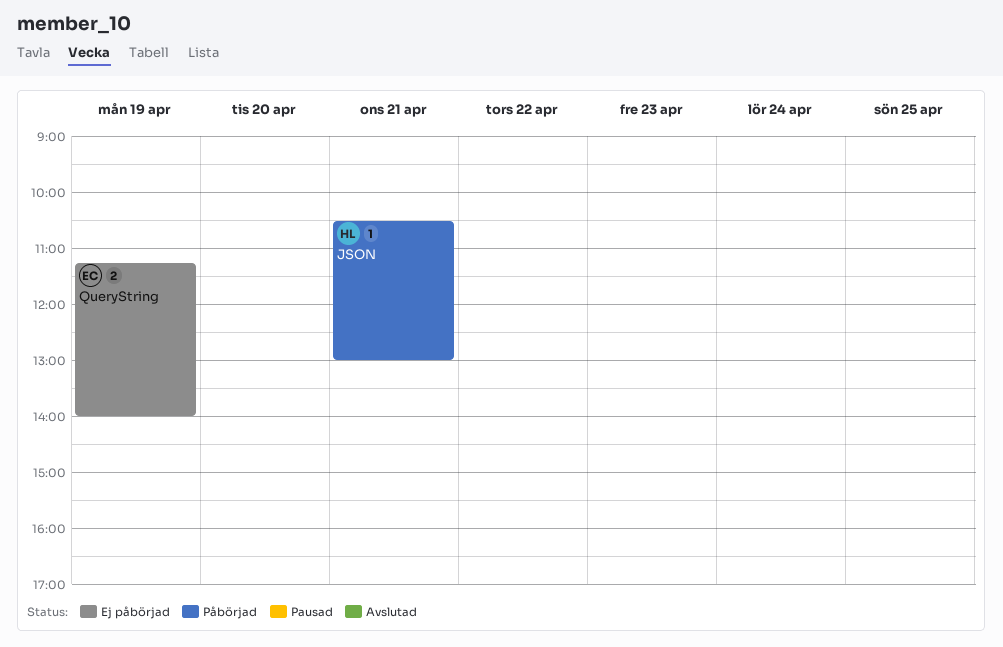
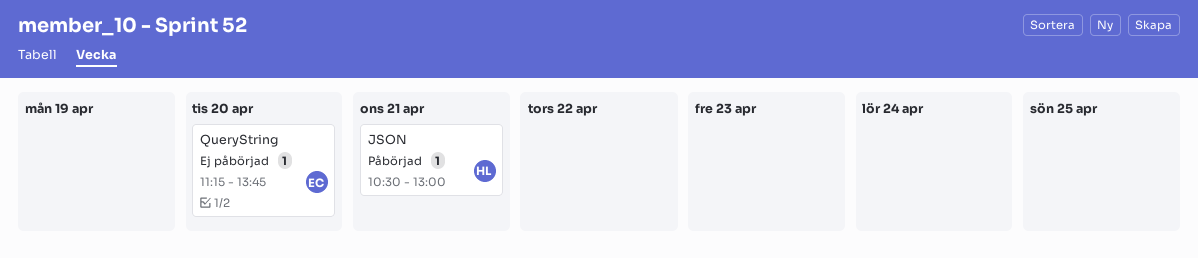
QueryString, estimate: 2 -> 1
QueryString, day: Apr 19 -> Apr 20
QueryString, ends: 14:00 -> 13:45

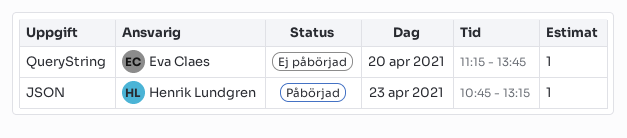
JSON, day: Apr 21 -> Apr 23
JSON, begins: 10:30 -> 10:45
JSON, ends: 13:00 -> 13:15

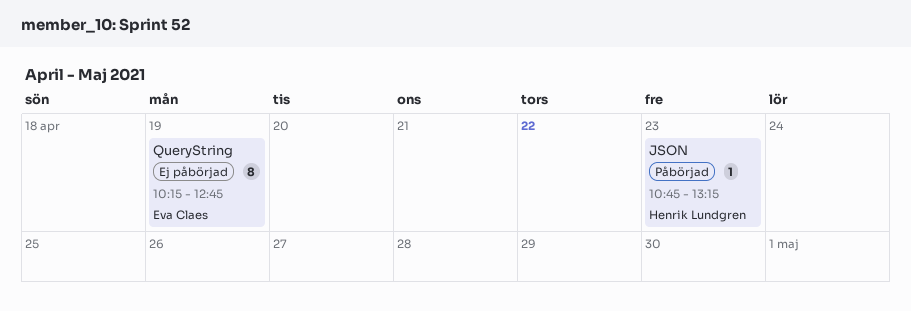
QueryString, estimate: 1 -> 8
QueryString, day: Apr 20 -> Apr 19
QueryString, begins: 11:15 -> 10:15
QueryString, ends: 13:45 -> 12:45

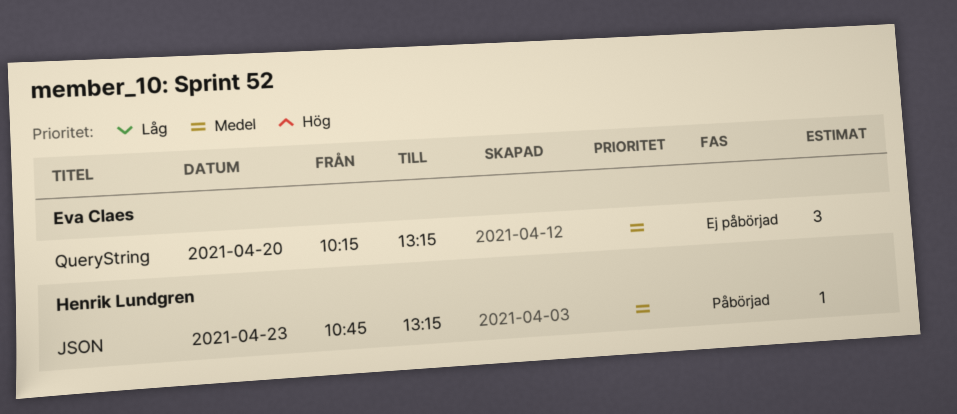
QueryString, estimate: 8 -> 3
QueryString, day: Apr 19 -> Apr 20
QueryString, ends: 12:45 -> 13:15

